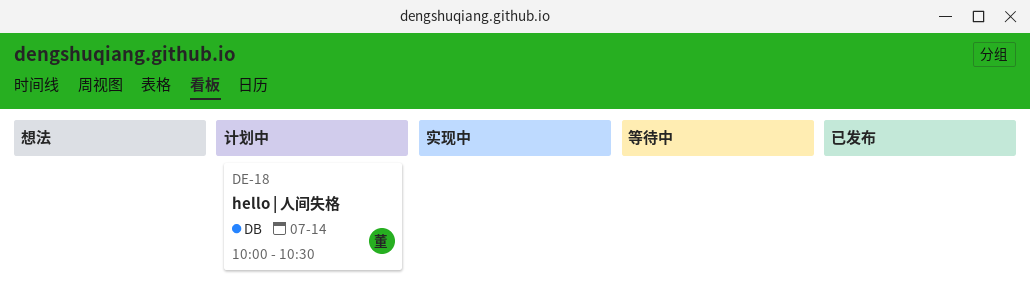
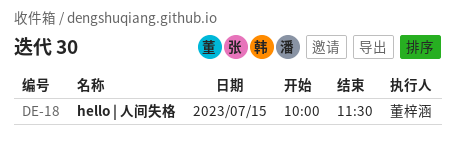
DE-18, day: Jul 14 -> Jul 15
DE-18, ends: 10:30 -> 11:30

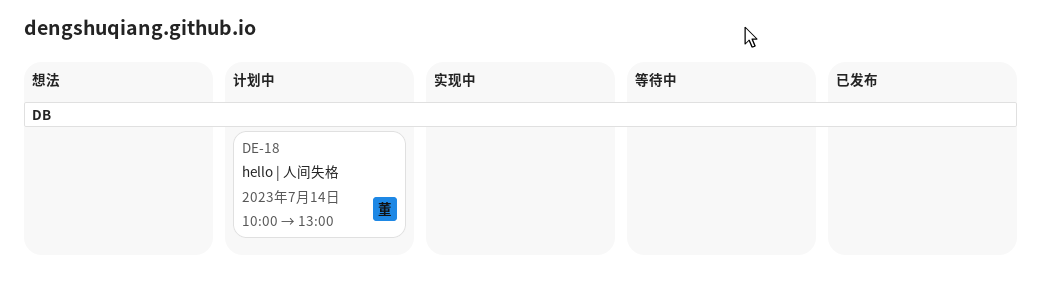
DE-18, day: Jul 15 -> Jul 14
DE-18, ends: 11:30 -> 13:00

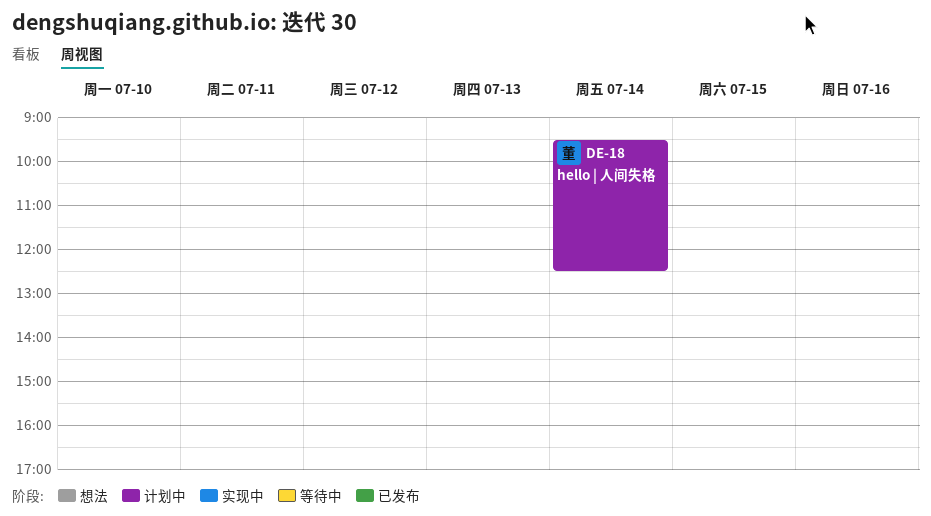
DE-18, begins: 10:00 -> 09:30
DE-18, ends: 13:00 -> 12:30

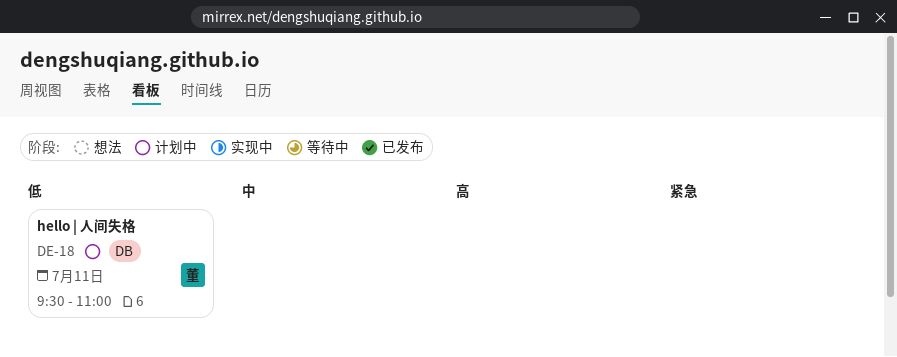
DE-18, day: Jul 14 -> Jul 11
DE-18, ends: 12:30 -> 11:00

